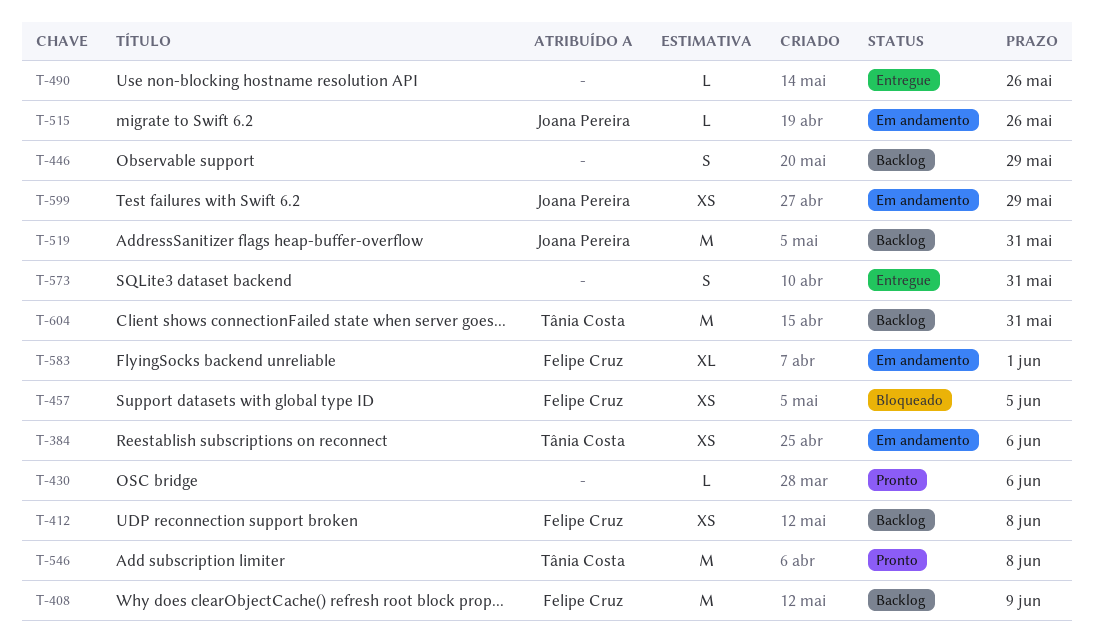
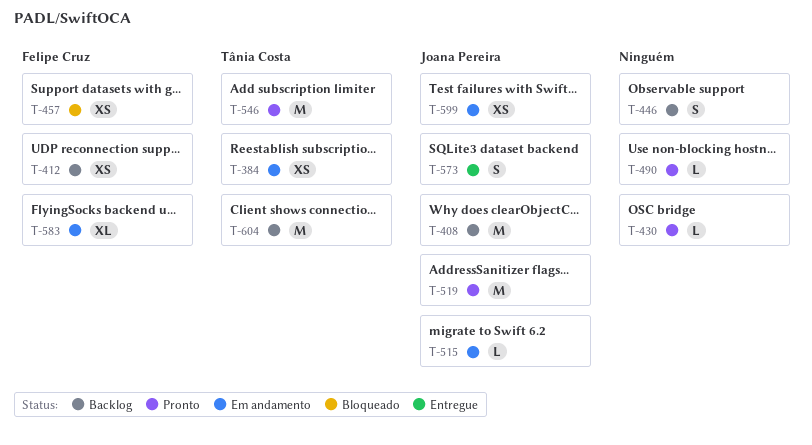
T-408, owner: Felipe Cruz -> Joana Pereira
T-490, status: Entregue -> Pronto
T-519, status: Backlog -> Pronto
T-573, owner: none -> Joana Pereira

